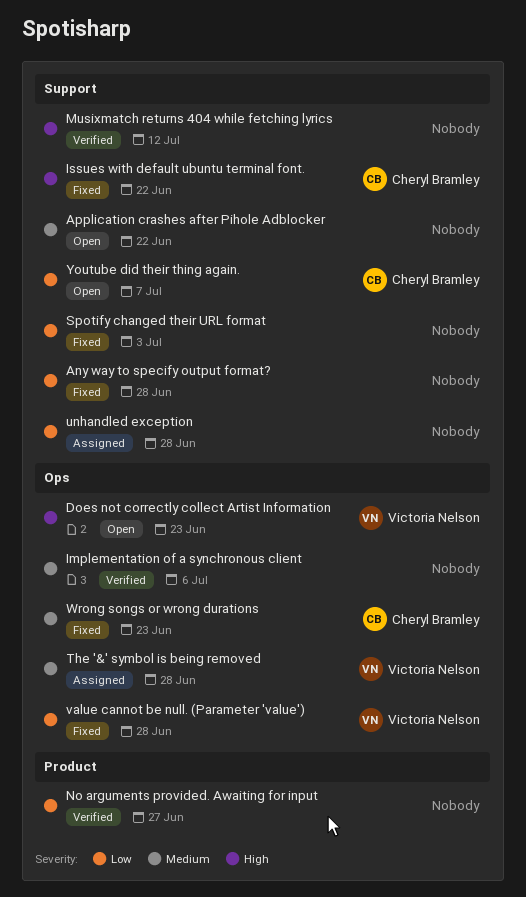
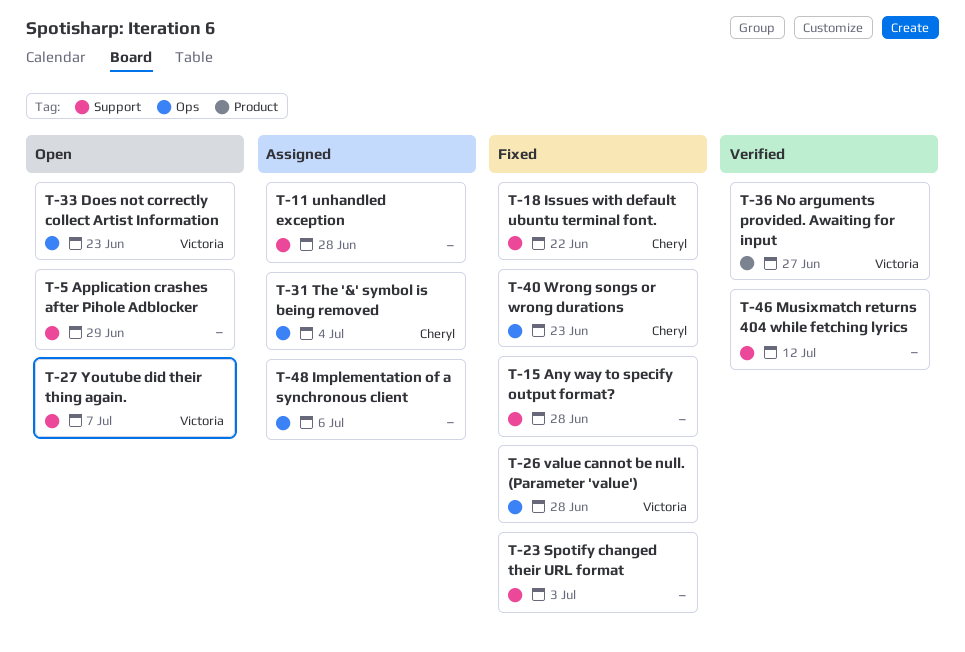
Application crashes after Pihole Adblocker, due: Jun 22 -> Jun 29
Implementation of a synchronous client, status: Verified -> Assigned
No arguments provided. Awaiting for input, owner: none -> Victoria Nelson
The '&' symbol is being removed, owner: Victoria Nelson -> Cheryl Bramley
The '&' symbol is being removed, due: Jun 28 -> Jul 4
Youtube did their thing again., owner: Cheryl Bramley -> Victoria Nelson

